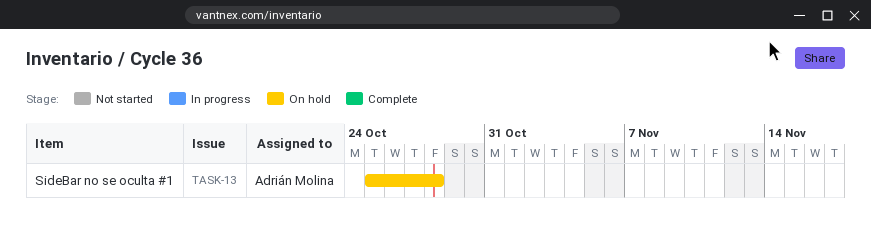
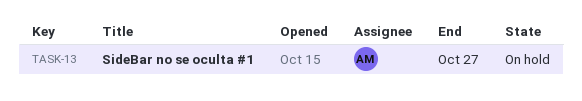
TASK-13, due: Oct 28 -> Oct 27

